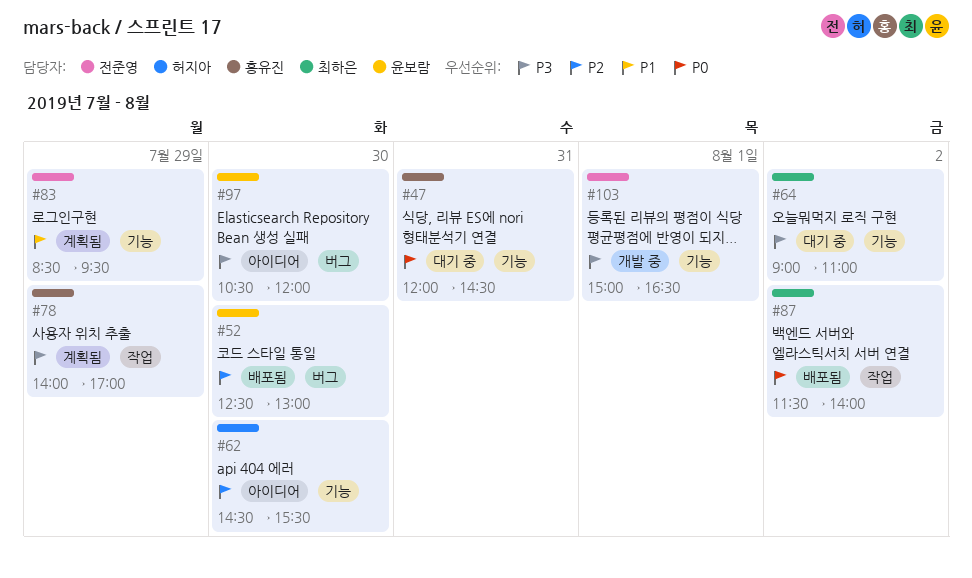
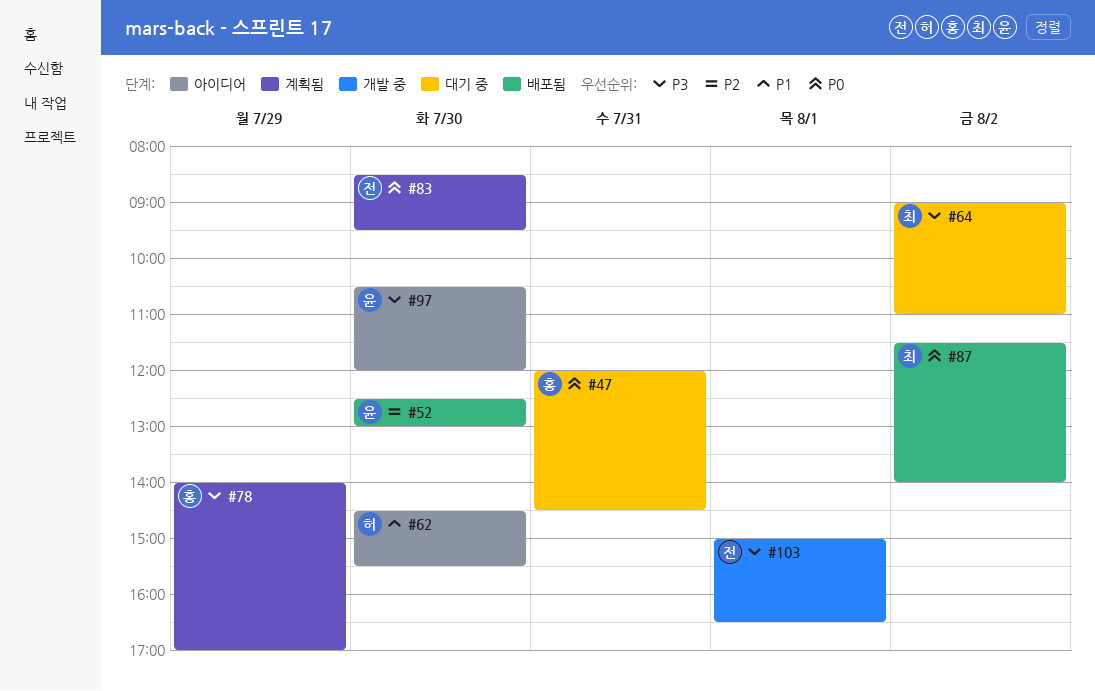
#62, priority: P2 -> P1
#83, priority: P1 -> P0
#83, day: Jul 29 -> Jul 30

